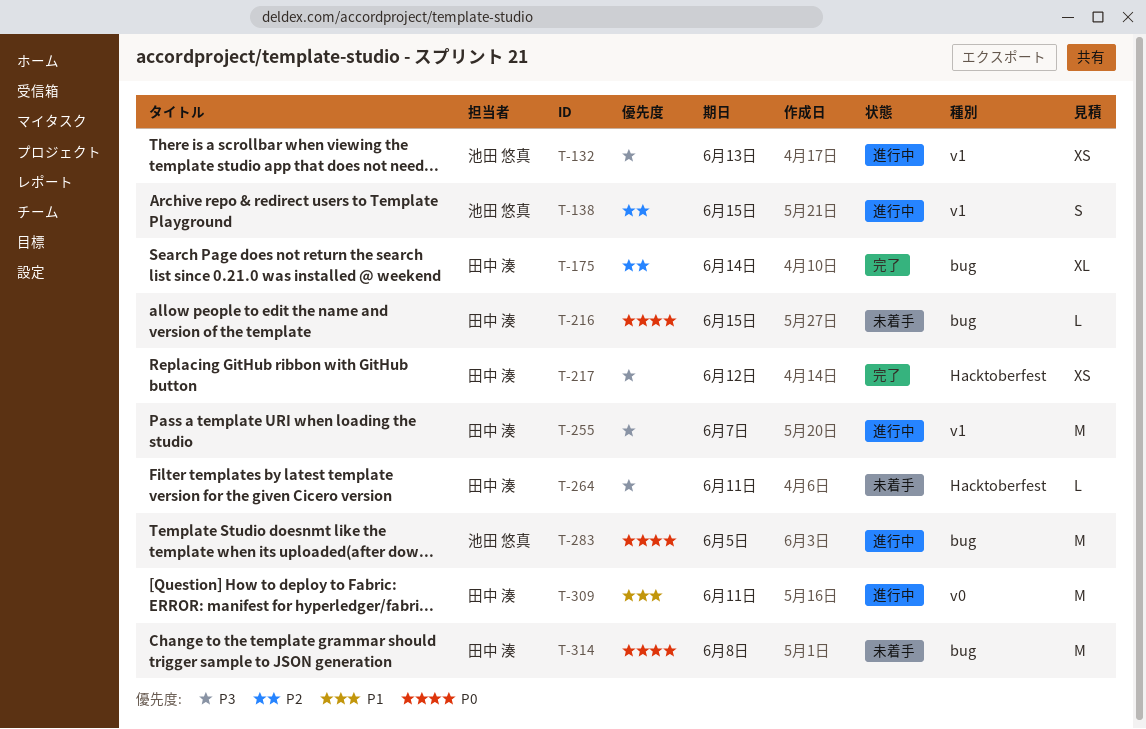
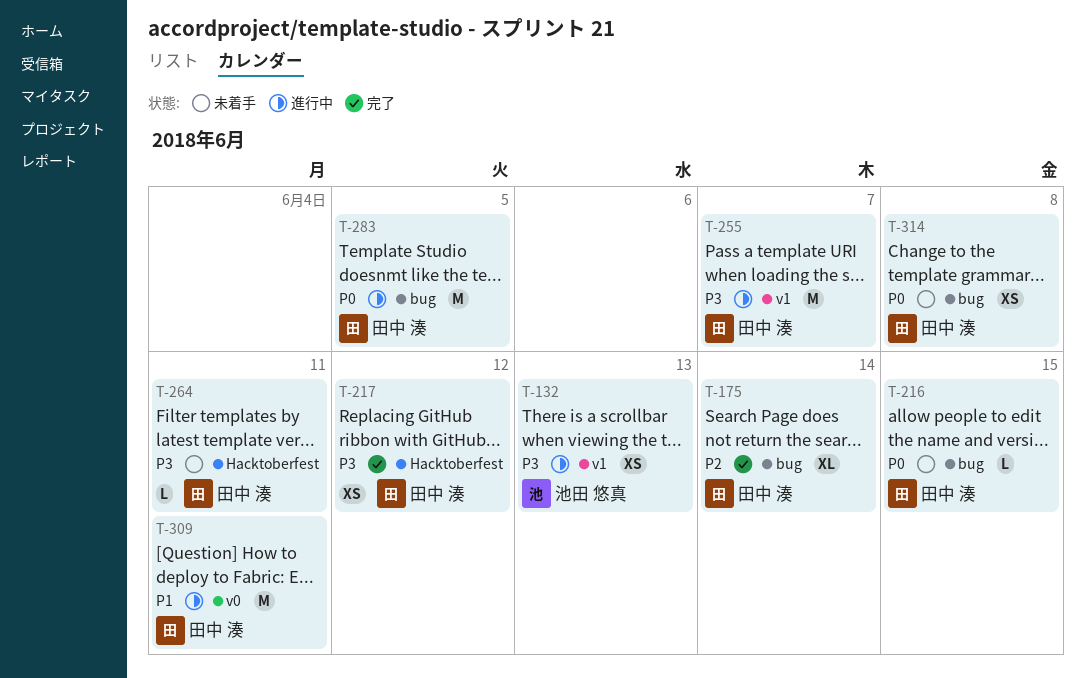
T-138: present -> none
T-283, owner: 池田 悠真 -> 田中 湊
T-314, estimate: M -> XS

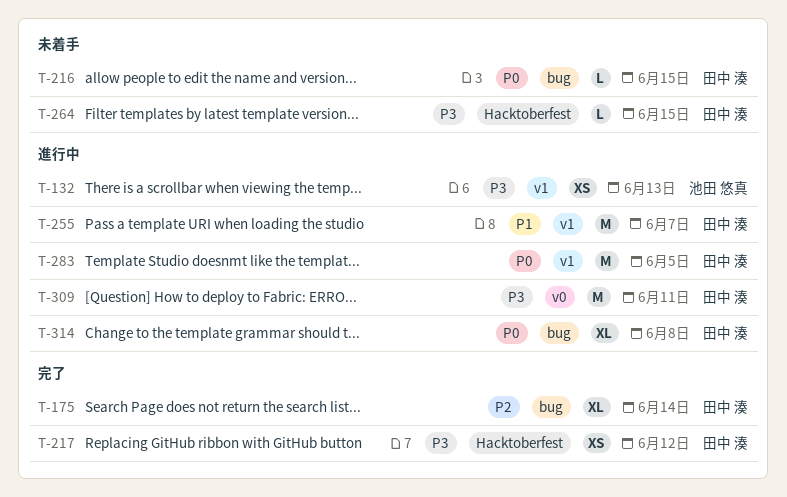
T-255, priority: P3 -> P1
T-264, due: Jun 11 -> Jun 15
T-283, label: bug -> v1
T-309, priority: P1 -> P3
T-314, status: 未着手 -> 進行中
T-314, estimate: XS -> XL

